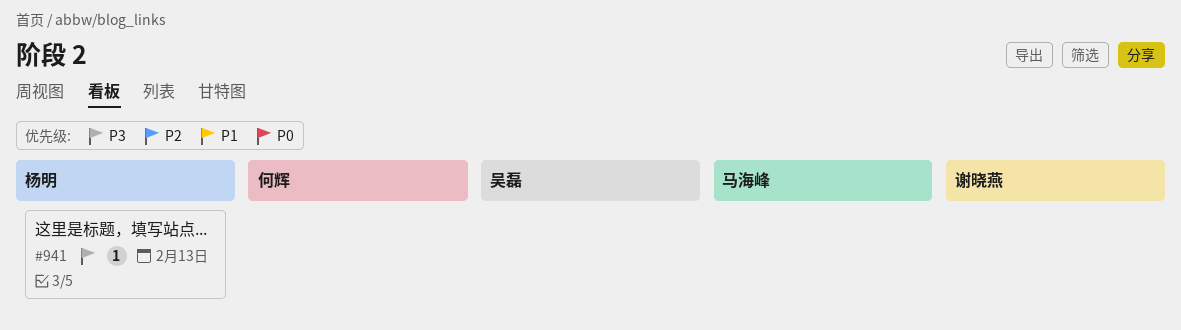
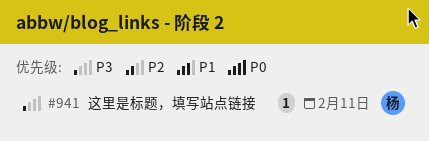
#941, due: Feb 13 -> Feb 11

